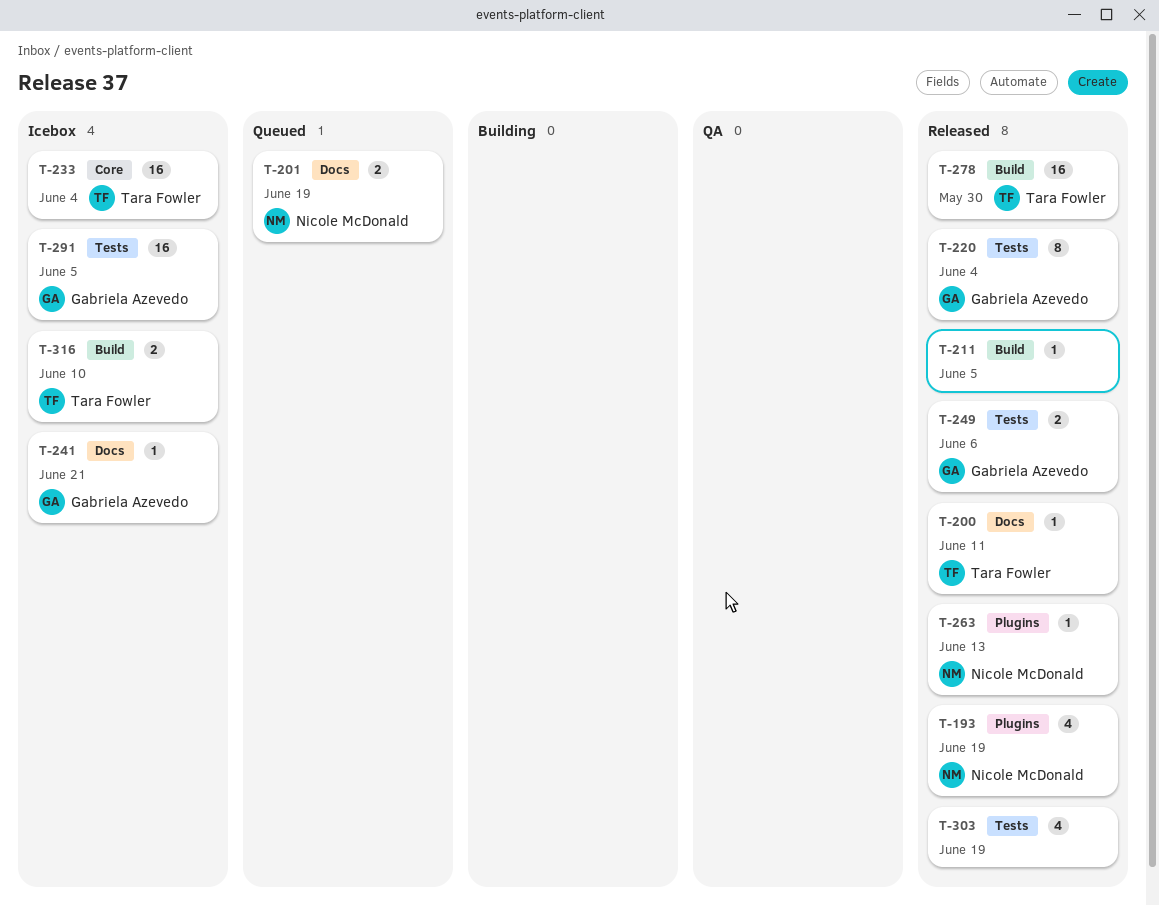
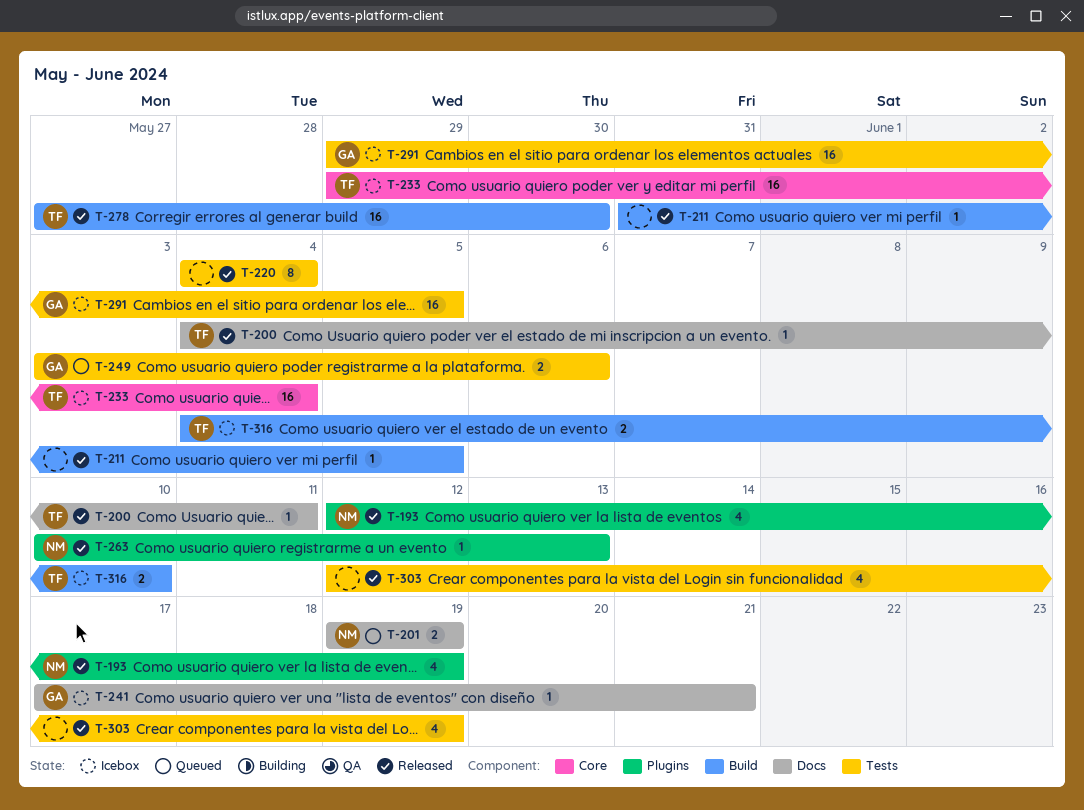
T-220, owner: Gabriela Azevedo -> none
T-249, status: Released -> Queued

